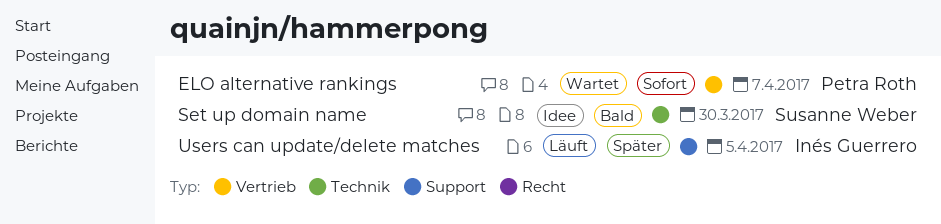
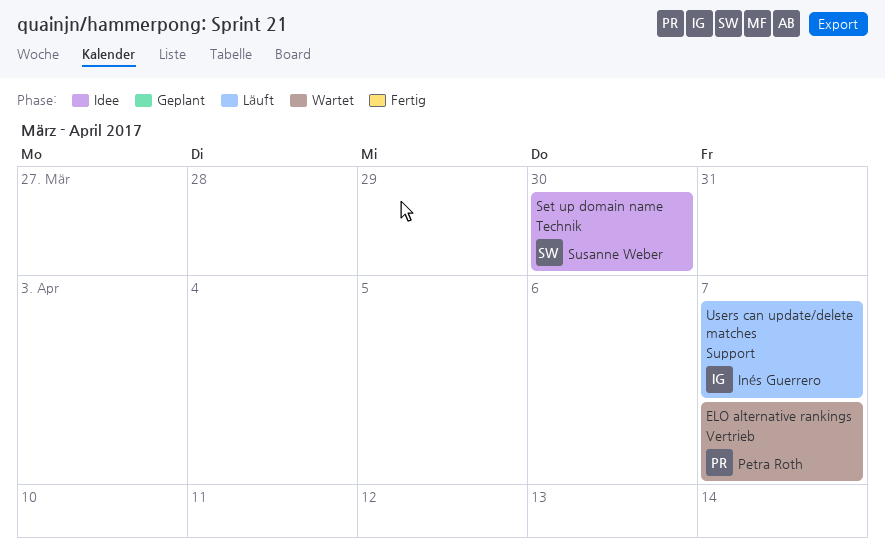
Users can update/delete matches, due: Apr 5 -> Apr 7

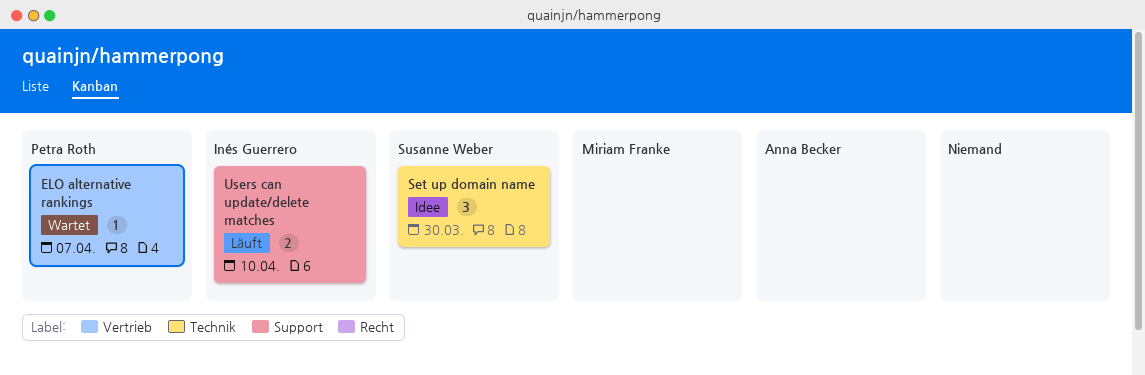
Users can update/delete matches, due: Apr 7 -> Apr 10

